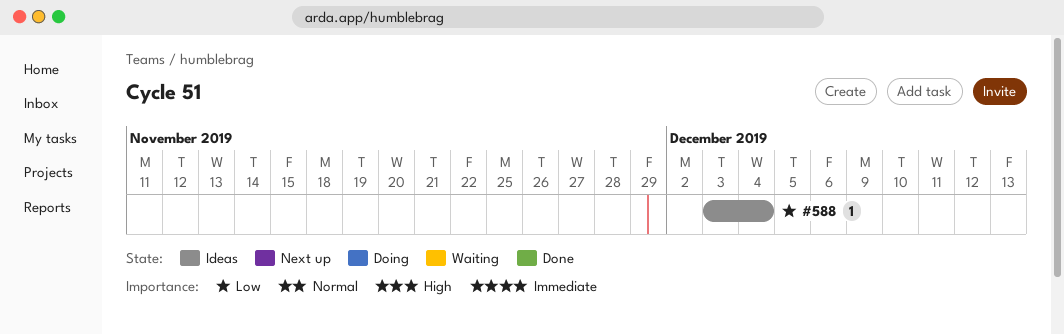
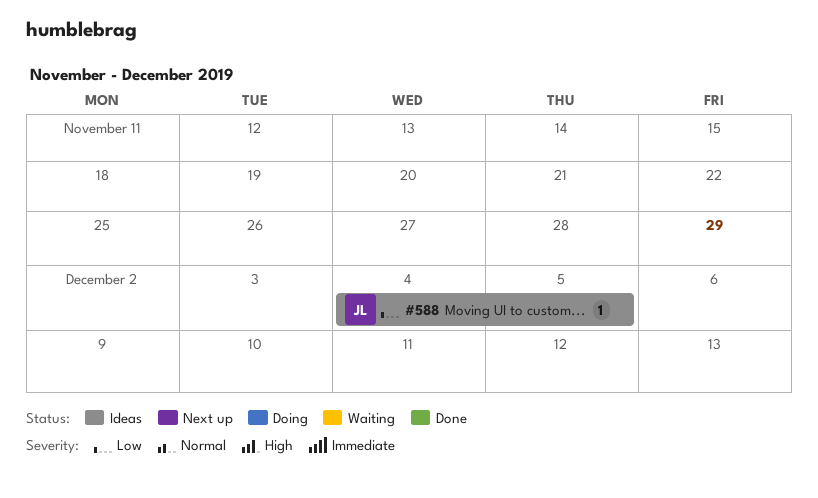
#588, start: Dec 3 -> Dec 4
#588, due: Dec 4 -> Dec 5

